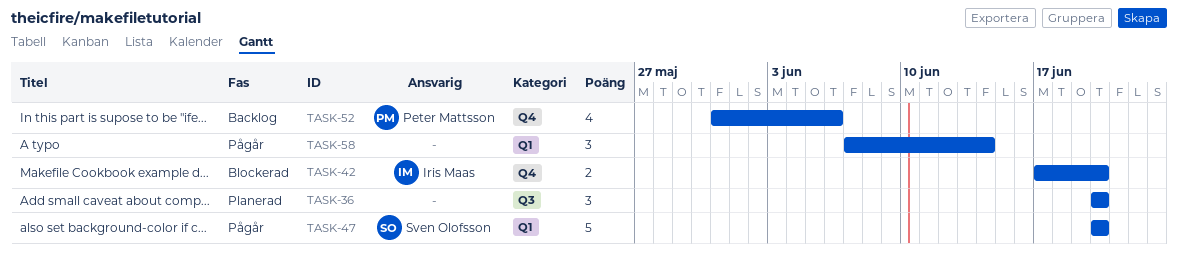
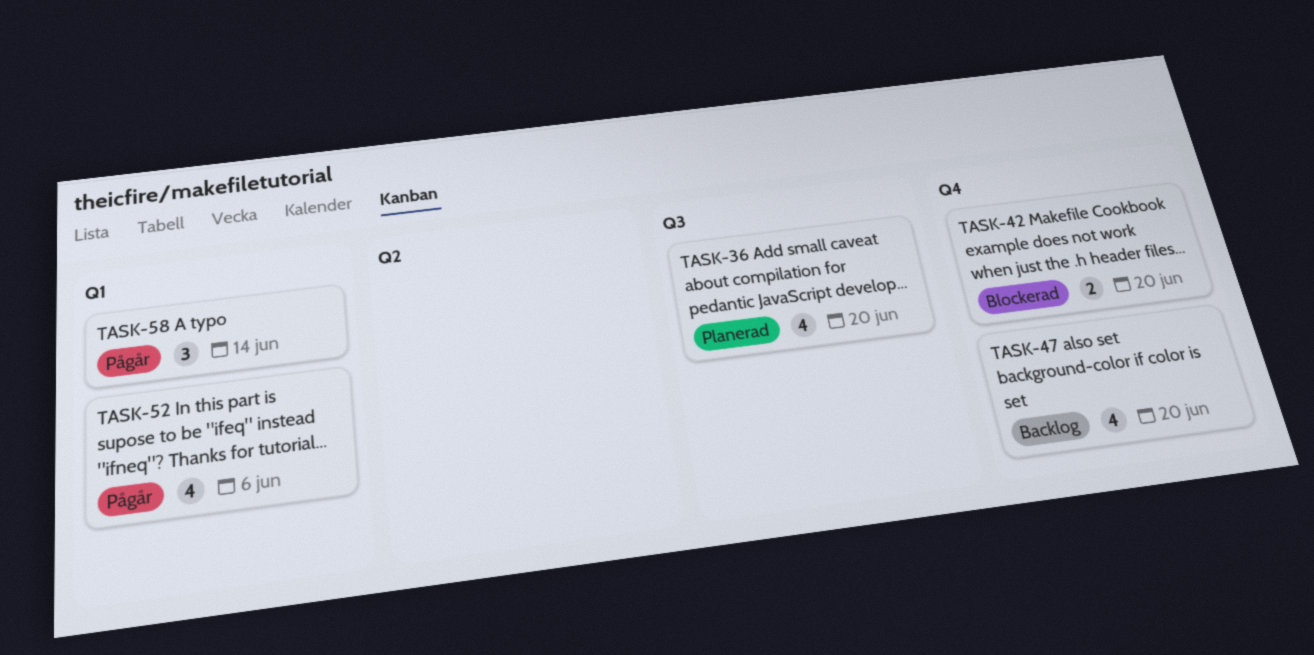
TASK-36, estimate: 3 -> 4
TASK-47, status: Pågår -> Backlog
TASK-47, label: Q1 -> Q4
TASK-47, estimate: 5 -> 4
TASK-52, status: Backlog -> Pågår
TASK-52, label: Q4 -> Q1

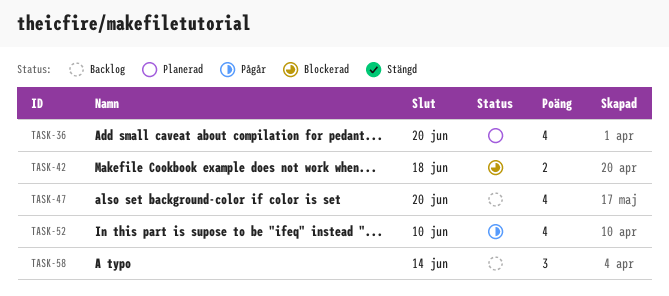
TASK-42, due: Jun 20 -> Jun 18
TASK-52, due: Jun 6 -> Jun 10
TASK-58, status: Pågår -> Backlog

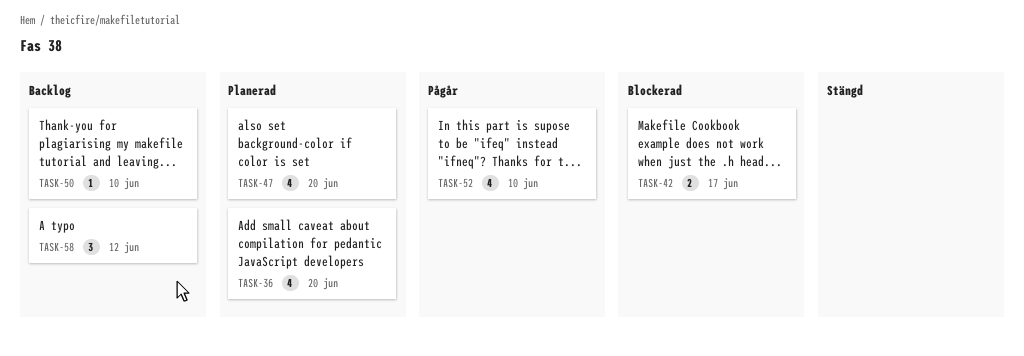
TASK-42, due: Jun 18 -> Jun 17
TASK-47, status: Backlog -> Planerad
TASK-50: none -> present
TASK-58, due: Jun 14 -> Jun 12

